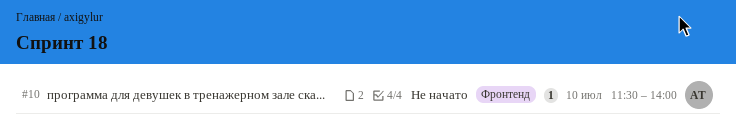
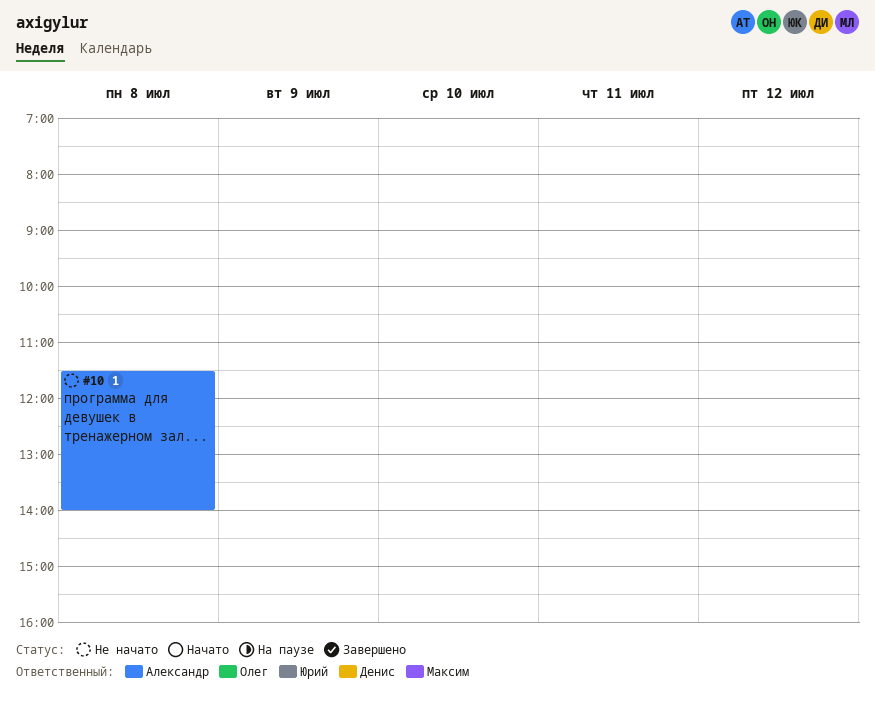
#10, day: Jul 10 -> Jul 8

